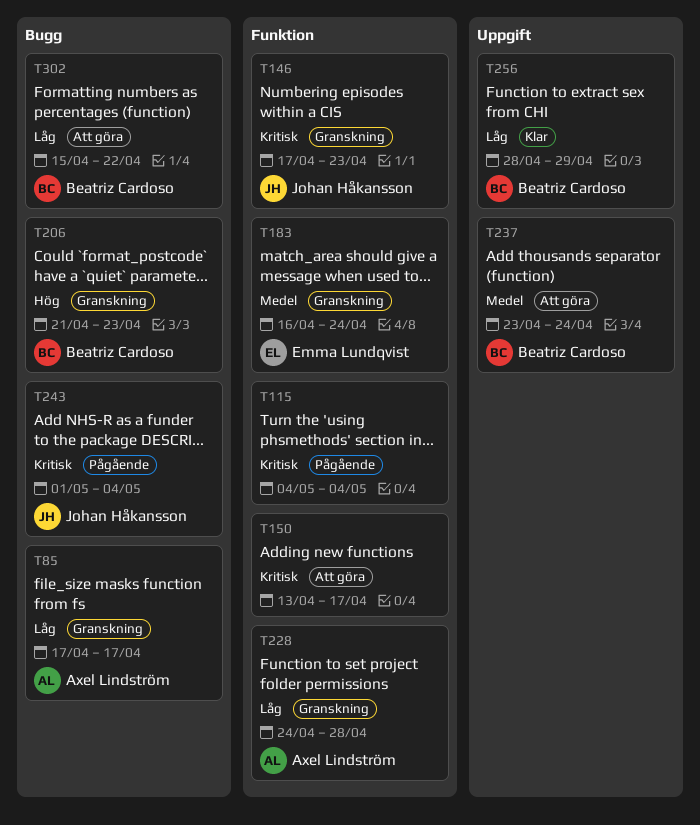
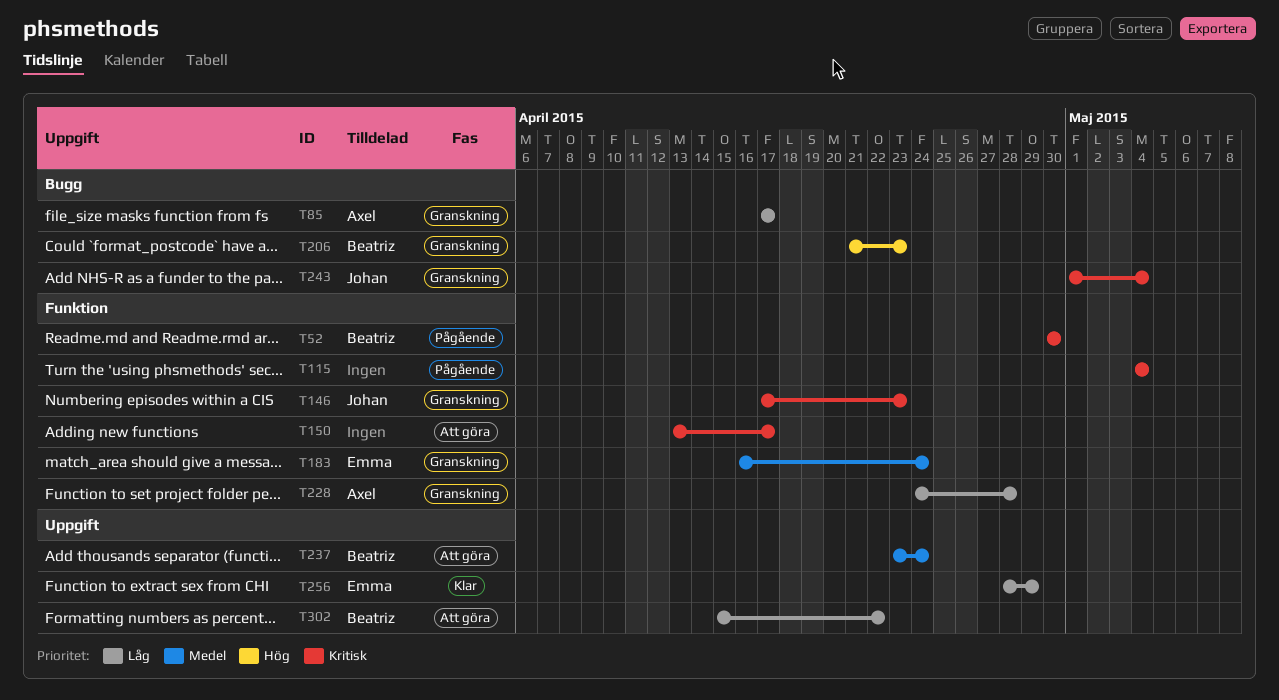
T52: none -> present
T243, status: Pågående -> Granskning
T256, owner: Beatriz Cardoso -> Emma Lundqvist
T302, label: Bugg -> Uppgift

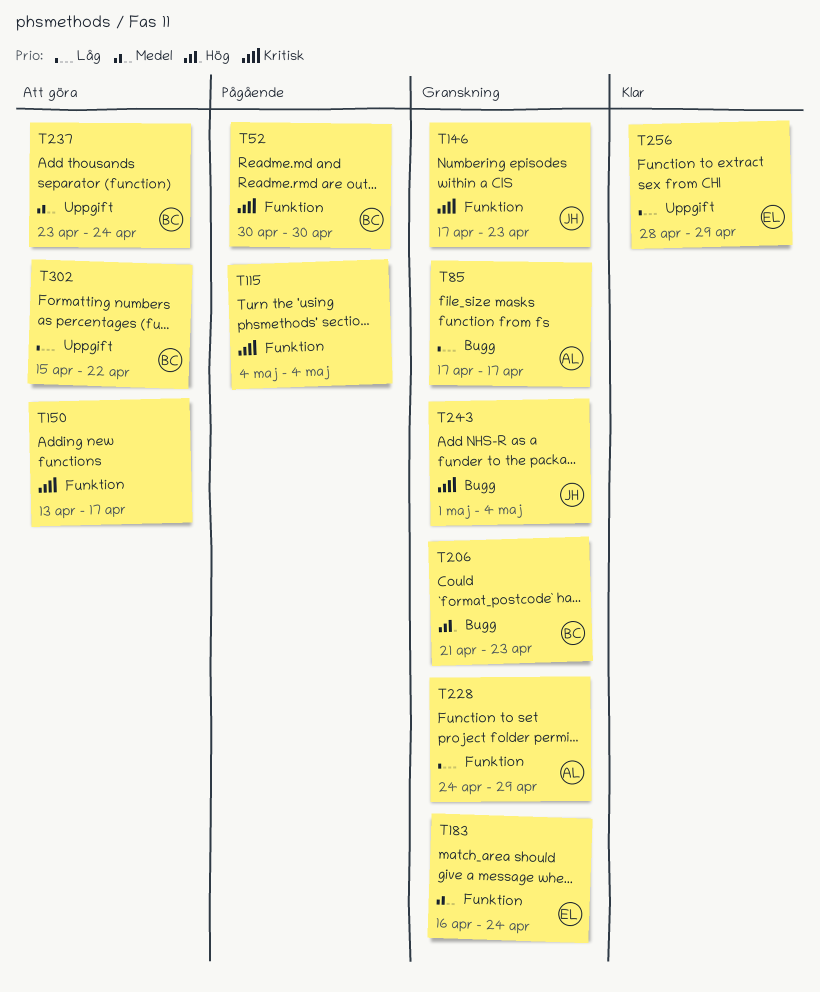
T228, due: Apr 28 -> Apr 29

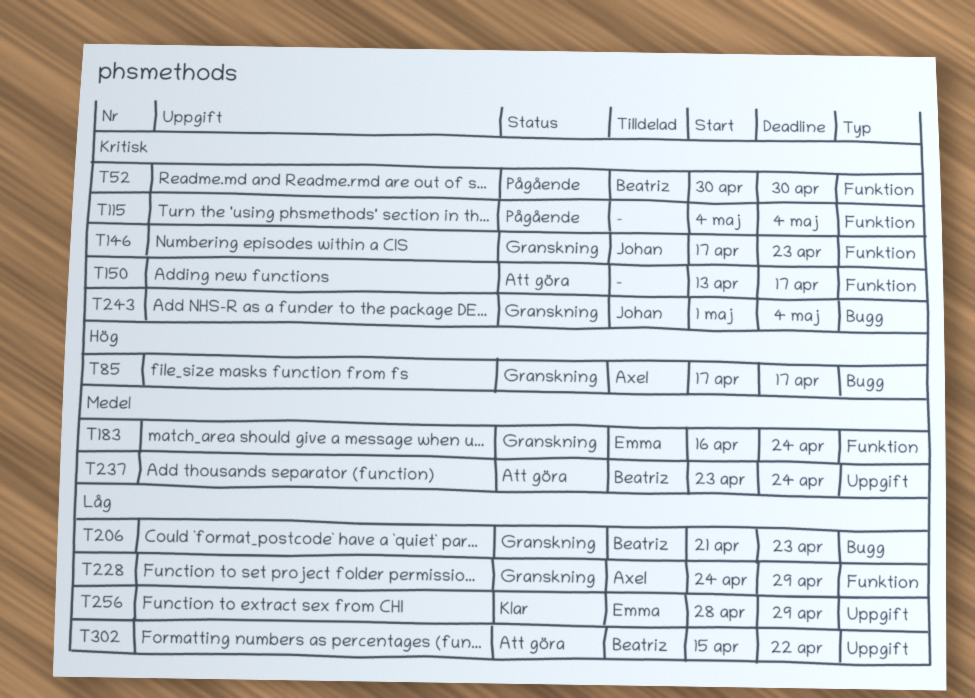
T85, priority: Låg -> Hög
T206, priority: Hög -> Låg

